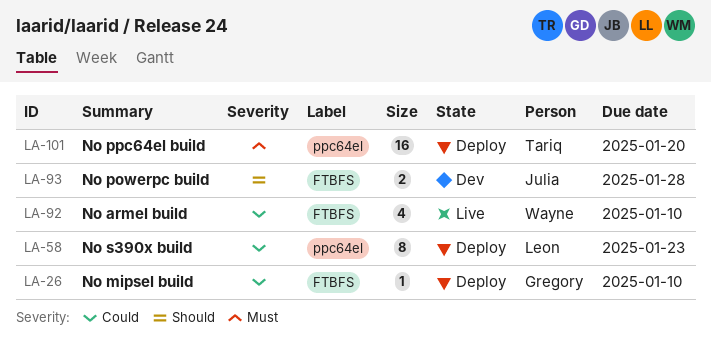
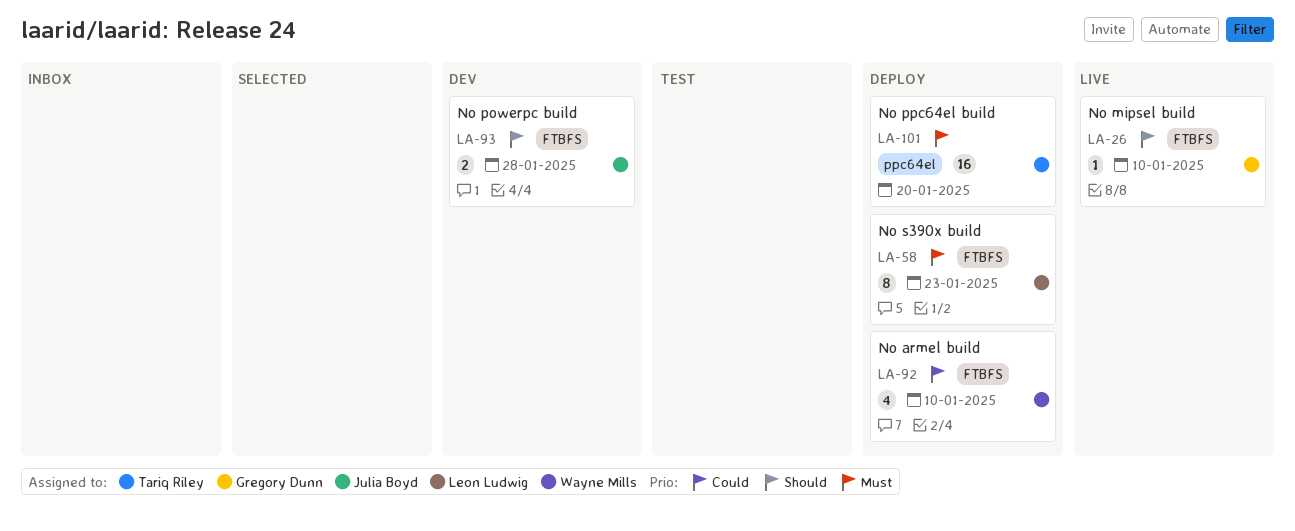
LA-26, status: Deploy -> Live
LA-26, priority: Could -> Should
LA-58, priority: Could -> Must
LA-58, label: ppc64el -> FTBFS
LA-92, status: Live -> Deploy

